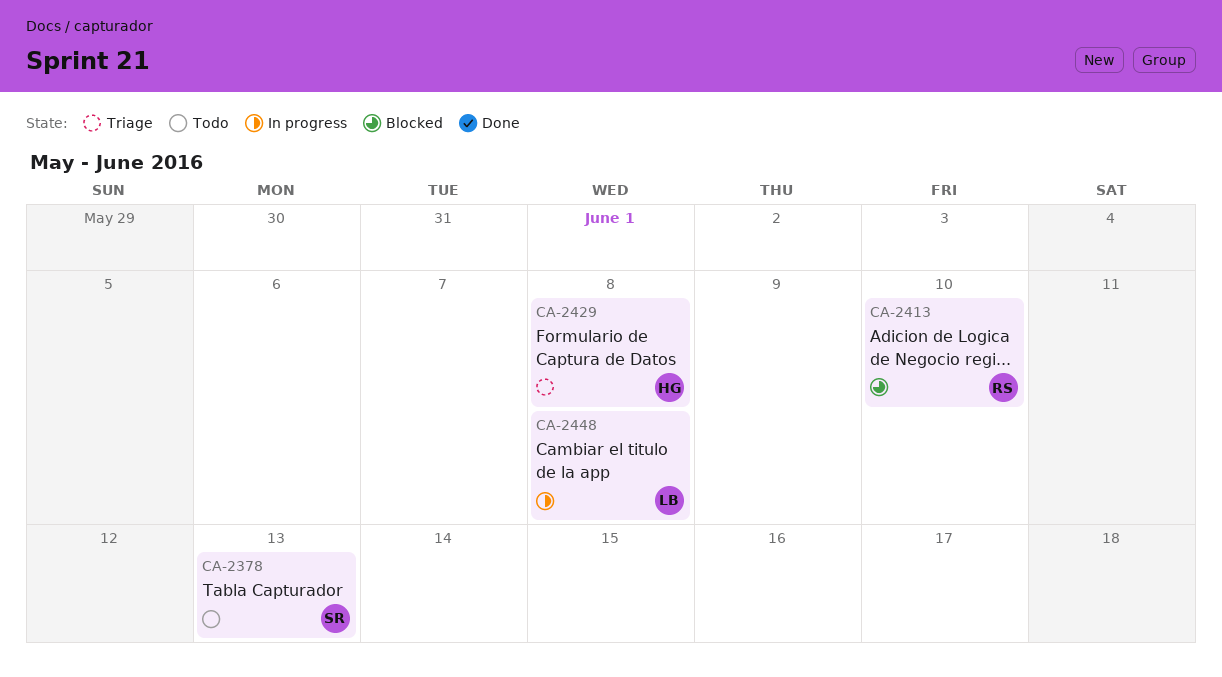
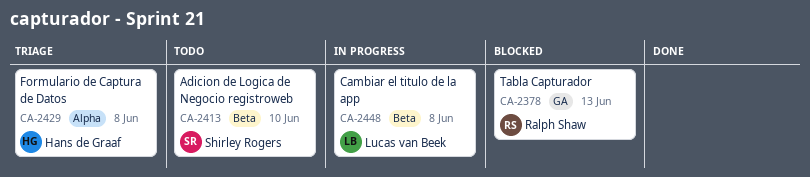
CA-2378, status: Todo -> Blocked
CA-2378, owner: Shirley Rogers -> Ralph Shaw
CA-2413, status: Blocked -> Todo
CA-2413, owner: Ralph Shaw -> Shirley Rogers

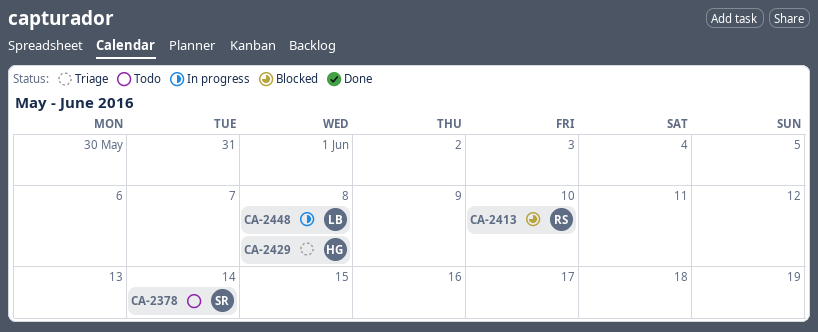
CA-2378, status: Blocked -> Todo
CA-2378, owner: Ralph Shaw -> Shirley Rogers
CA-2378, due: Jun 13 -> Jun 14
CA-2413, status: Todo -> Blocked
CA-2413, owner: Shirley Rogers -> Ralph Shaw

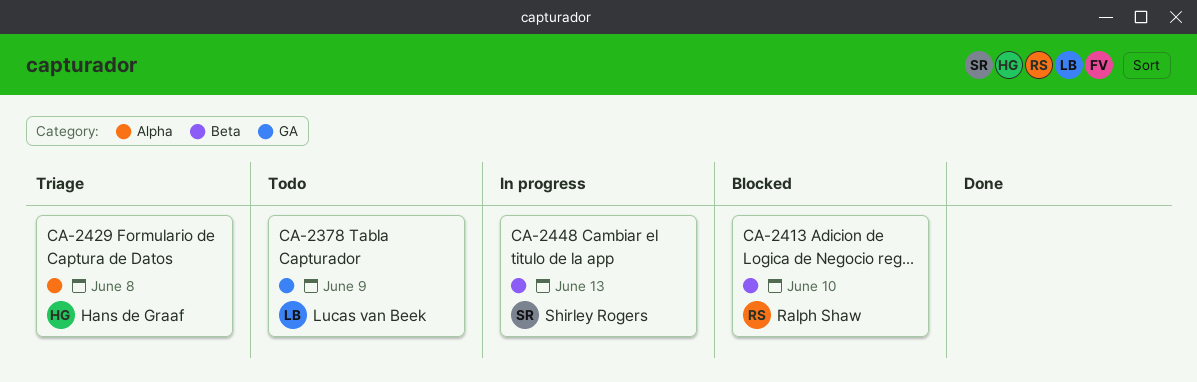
CA-2378, owner: Shirley Rogers -> Lucas van Beek
CA-2378, due: Jun 14 -> Jun 9
CA-2448, owner: Lucas van Beek -> Shirley Rogers
CA-2448, due: Jun 8 -> Jun 13

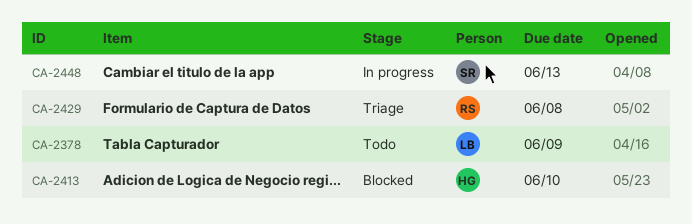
CA-2413, owner: Ralph Shaw -> Hans de Graaf
CA-2429, owner: Hans de Graaf -> Ralph Shaw

